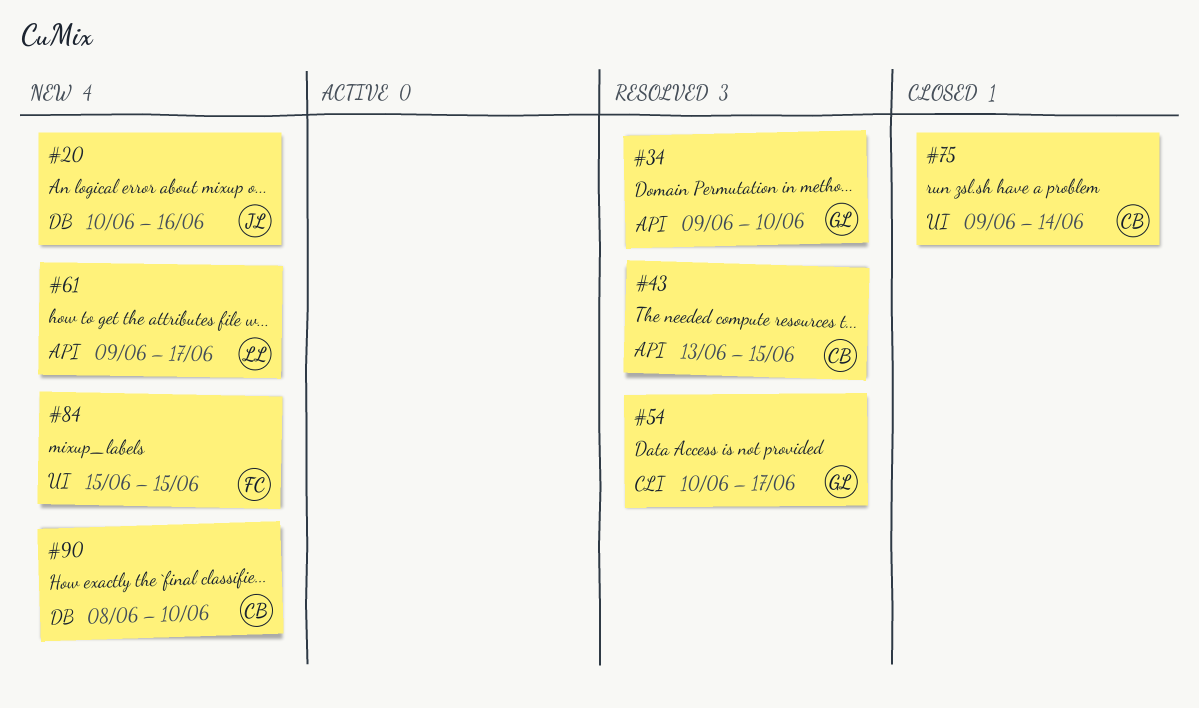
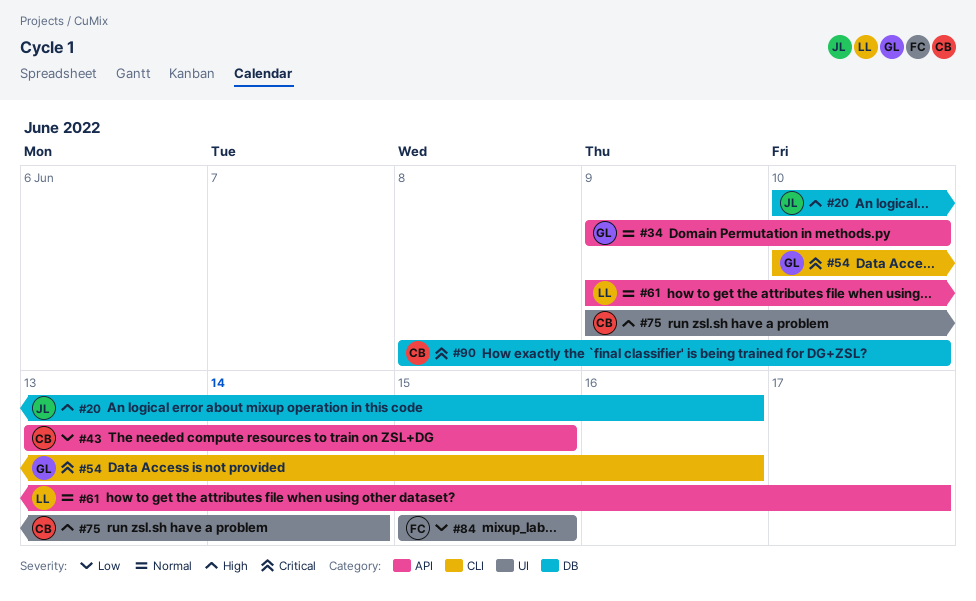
#54, due: Jun 17 -> Jun 16

